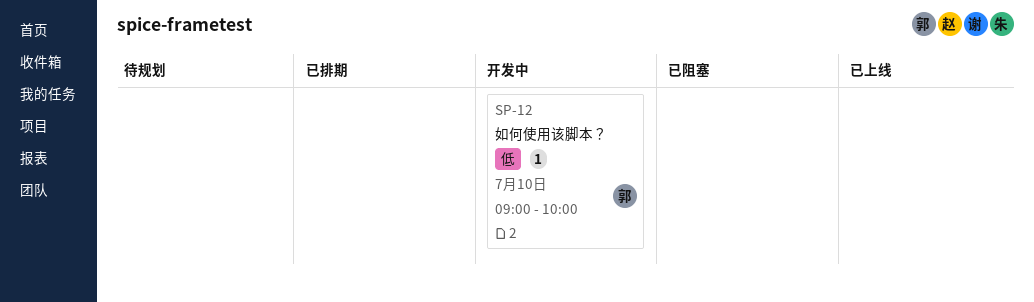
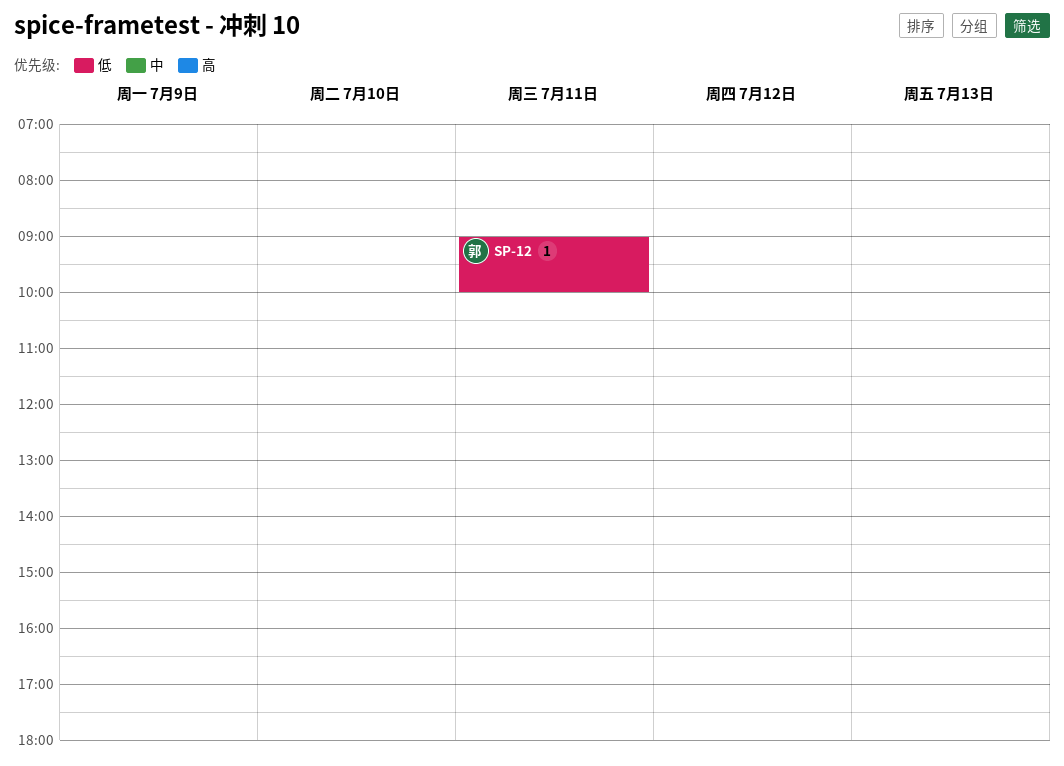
SP-12, day: Jul 10 -> Jul 11

